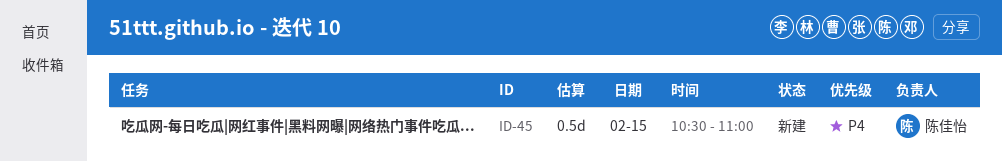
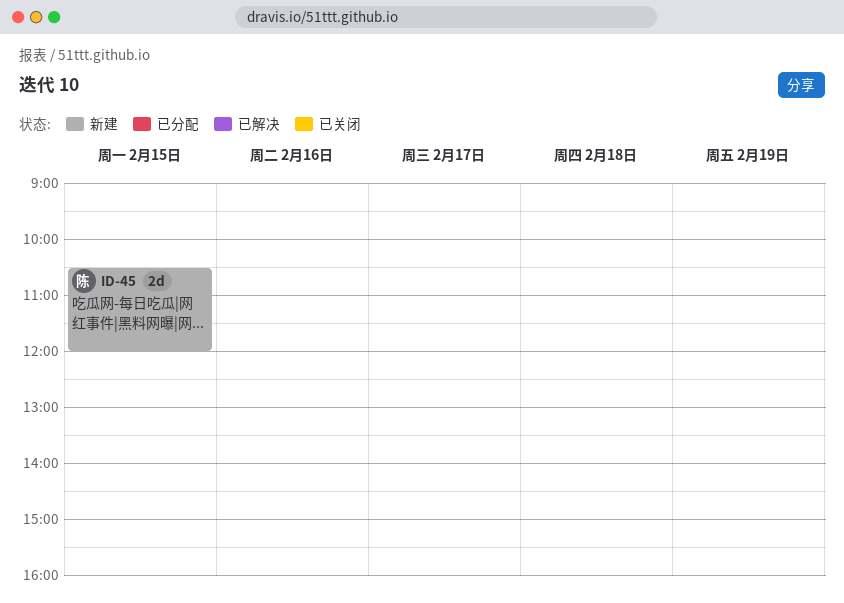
ID-45, estimate: 0.5d -> 2d
ID-45, ends: 11:00 -> 12:00

